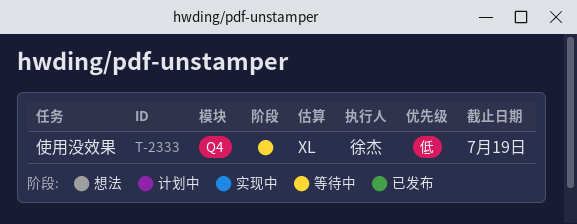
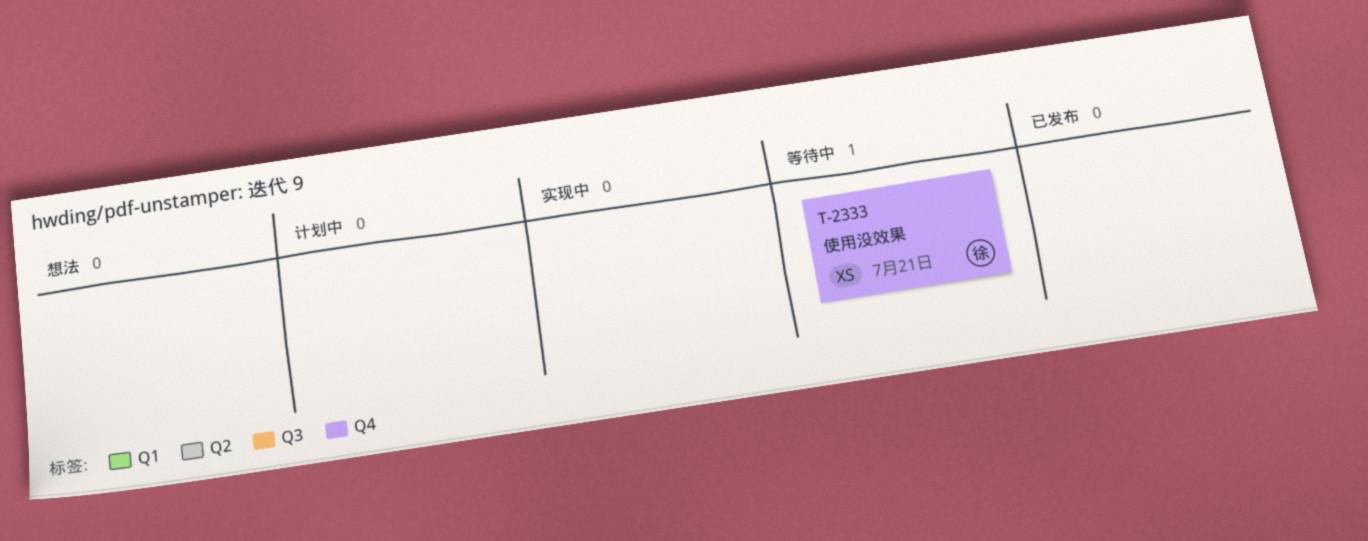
T-2333, estimate: XL -> XS
T-2333, due: Jul 19 -> Jul 21

